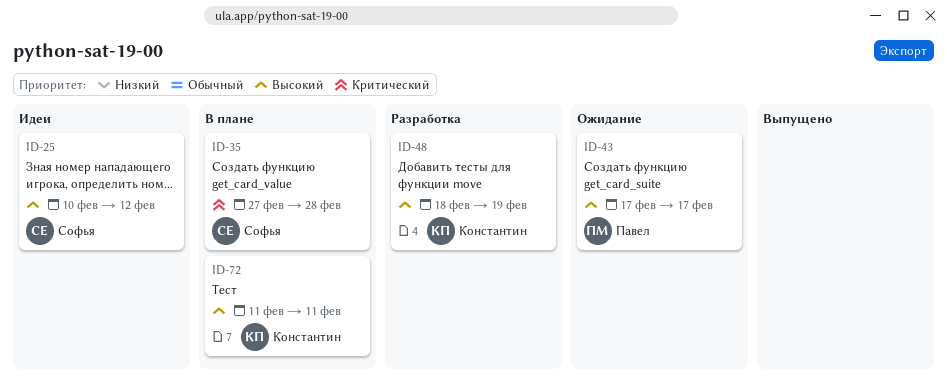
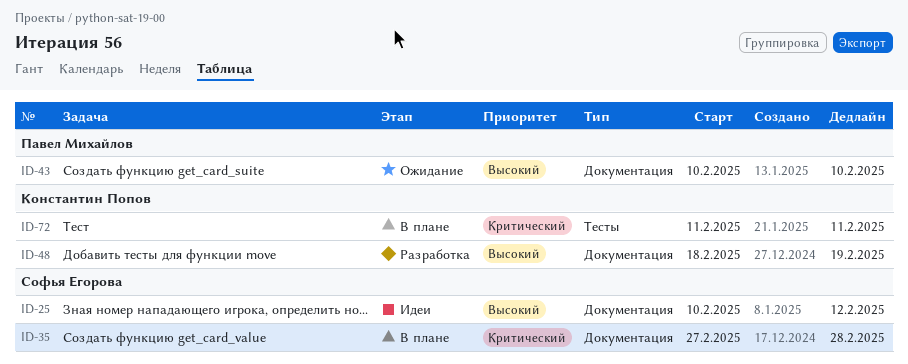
ID-43, start: Feb 17 -> Feb 10
ID-43, due: Feb 17 -> Feb 10
ID-72, priority: Высокий -> Критический

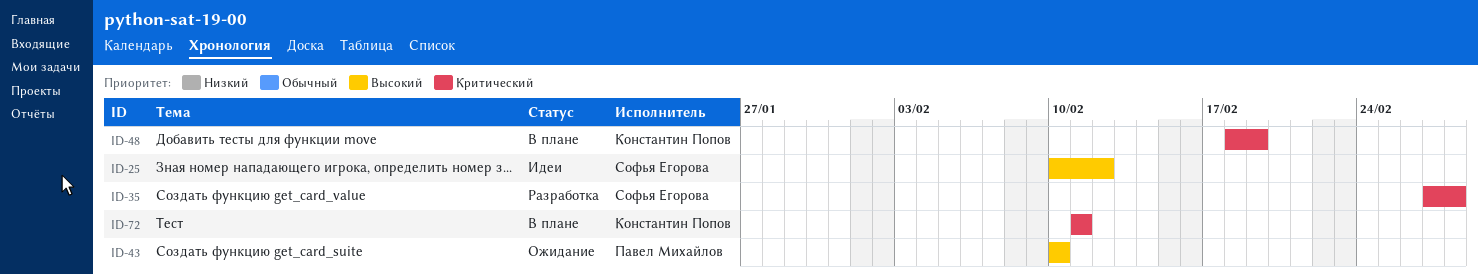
ID-35, status: В плане -> Разработка
ID-48, status: Разработка -> В плане
ID-48, priority: Высокий -> Критический

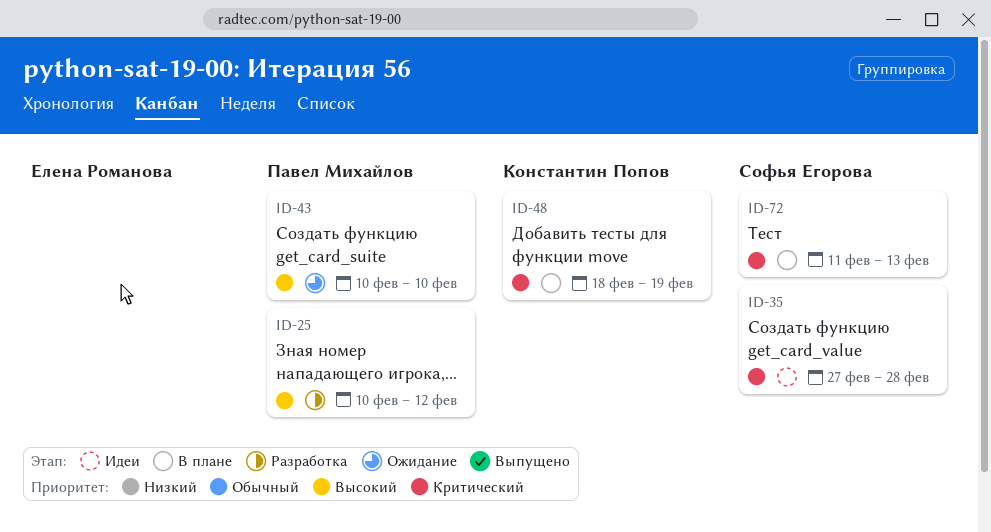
ID-25, status: Идеи -> Разработка
ID-25, owner: Софья Егорова -> Павел Михайлов
ID-35, status: Разработка -> Идеи
ID-72, owner: Константин Попов -> Софья Егорова
ID-72, due: Feb 11 -> Feb 13

